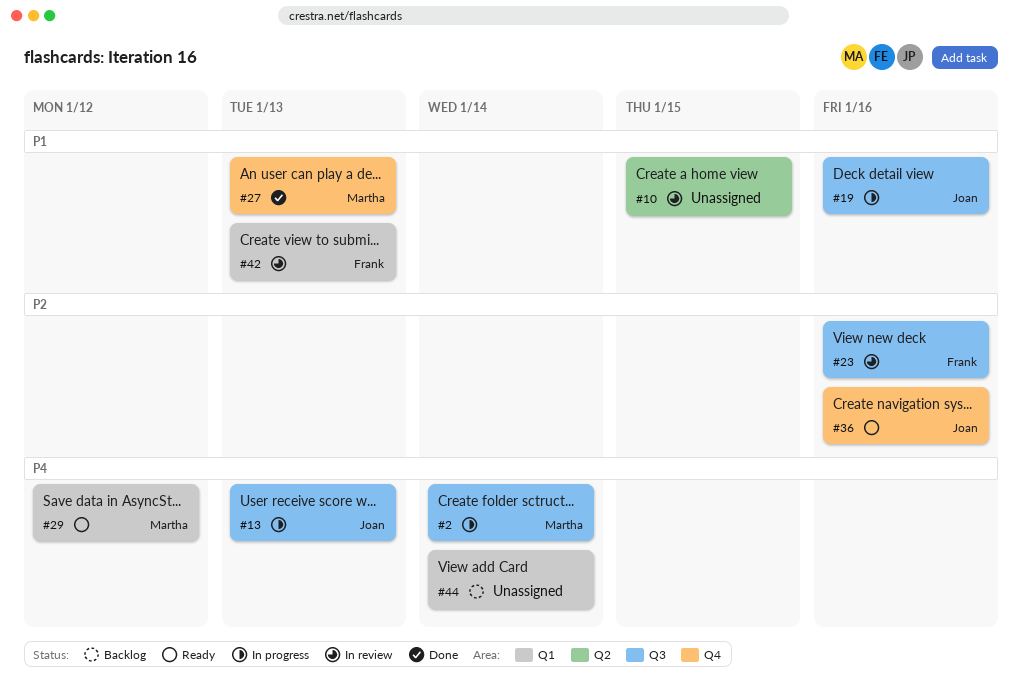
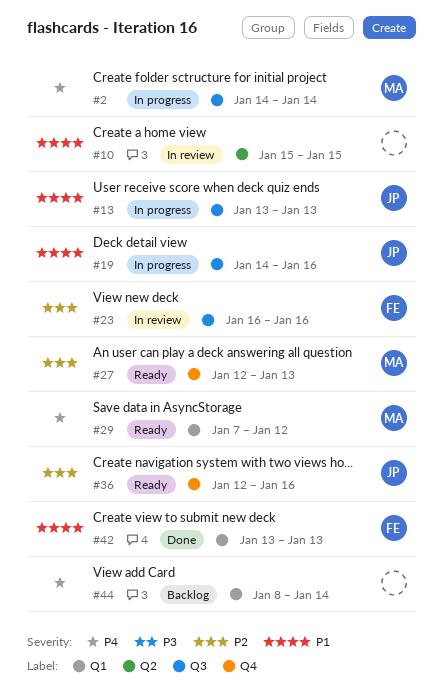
#13, priority: P4 -> P1
#27, status: Done -> Ready
#27, priority: P1 -> P2
#42, status: In review -> Done

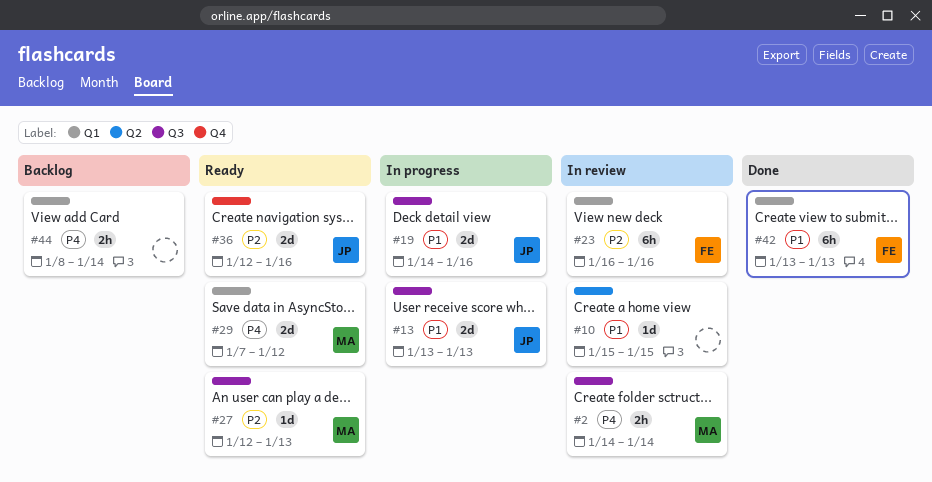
#2, status: In progress -> In review
#23, label: Q3 -> Q1
#27, label: Q4 -> Q3

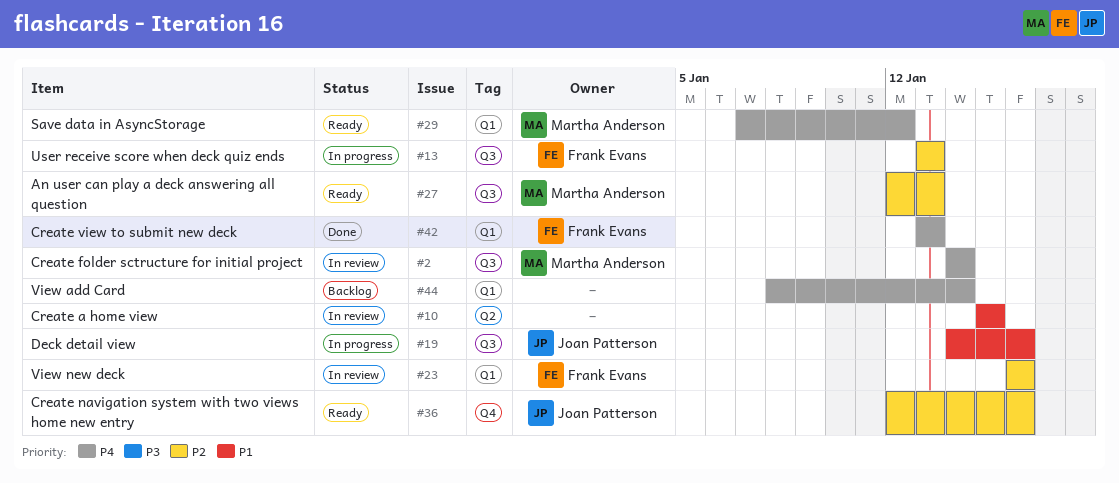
#13, owner: Joan Patterson -> Frank Evans
#13, priority: P1 -> P2
#42, priority: P1 -> P4

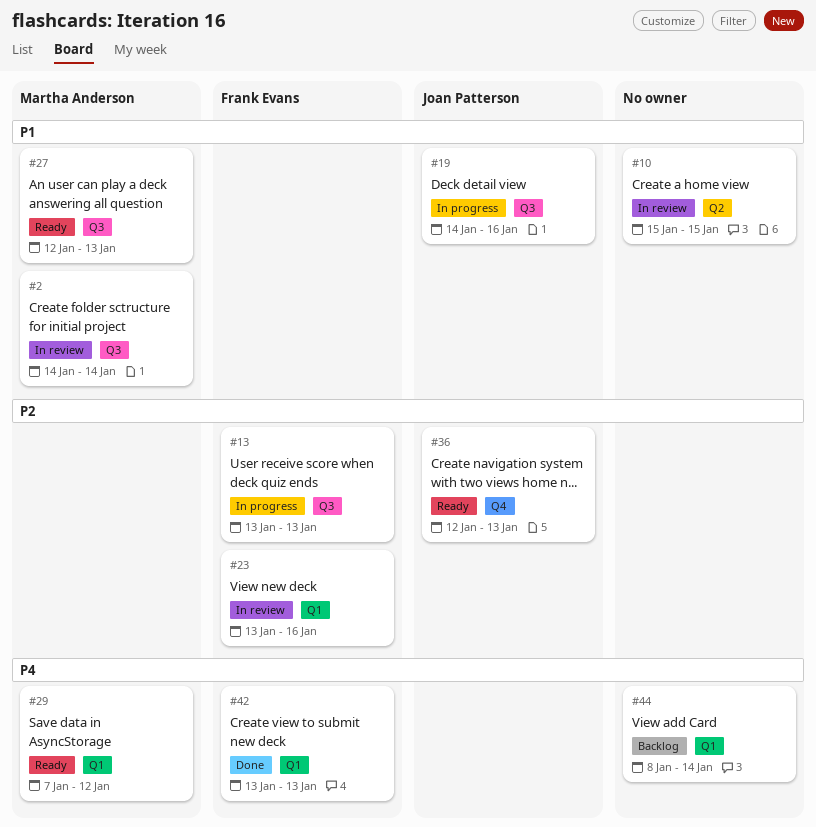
#2, priority: P4 -> P1
#23, start: Jan 16 -> Jan 13
#27, priority: P2 -> P1
#36, due: Jan 16 -> Jan 13

